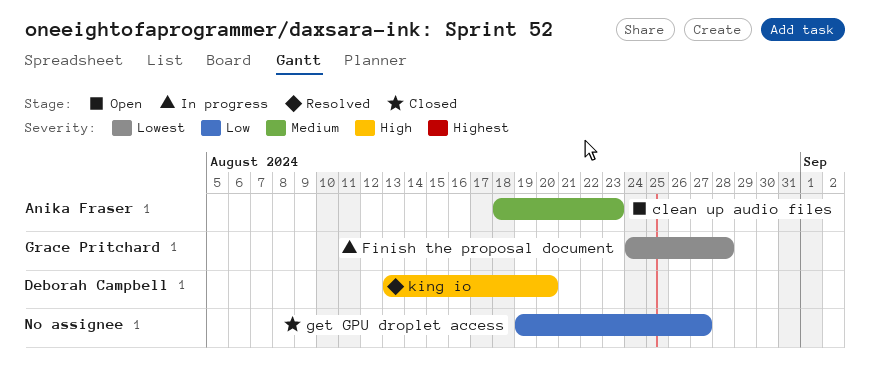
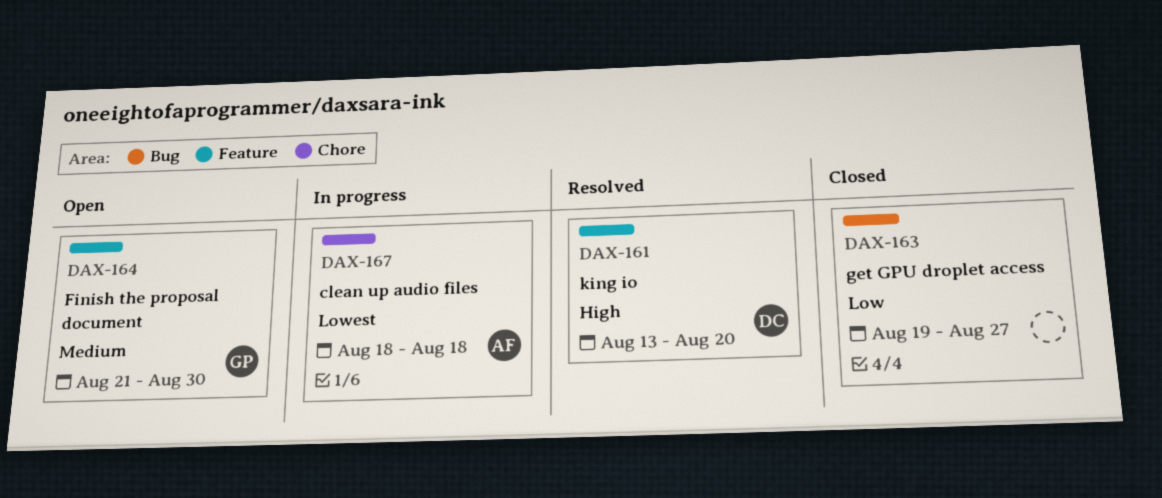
clean up audio files, status: Open -> In progress
clean up audio files, priority: Medium -> Lowest
clean up audio files, due: Aug 23 -> Aug 18
Finish the proposal document, status: In progress -> Open
Finish the proposal document, priority: Lowest -> Medium
Finish the proposal document, start: Aug 24 -> Aug 21
Finish the proposal document, due: Aug 28 -> Aug 30

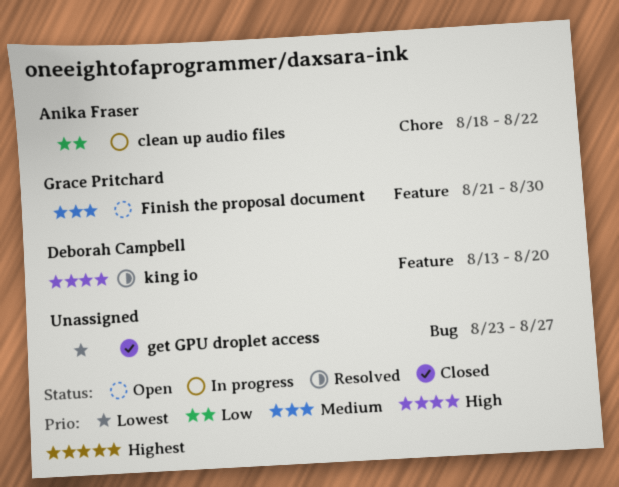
clean up audio files, priority: Lowest -> Low
clean up audio files, due: Aug 18 -> Aug 22
get GPU droplet access, priority: Low -> Lowest
get GPU droplet access, start: Aug 19 -> Aug 23

